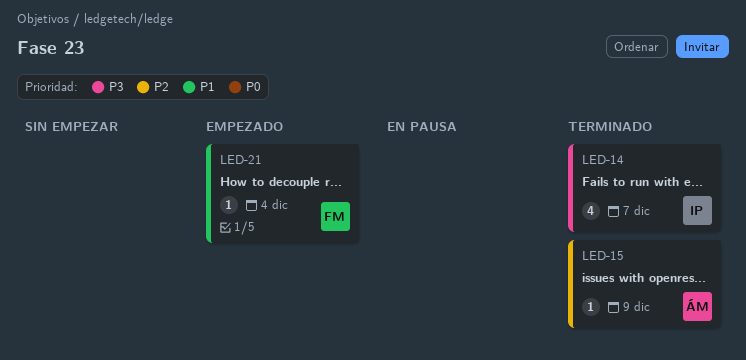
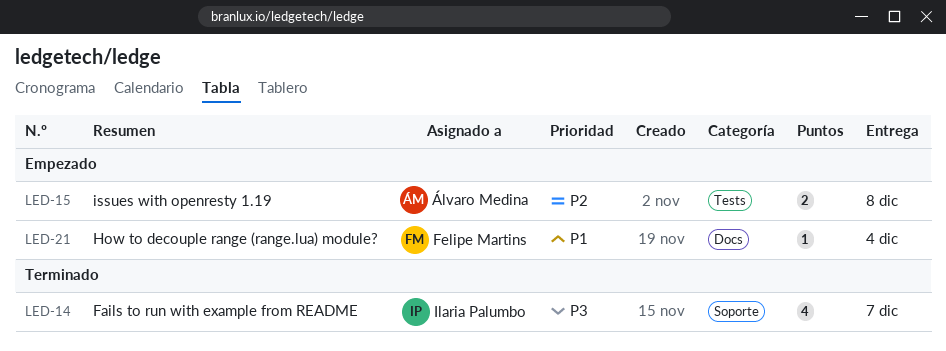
LED-15, status: Terminado -> Empezado
LED-15, estimate: 1 -> 2
LED-15, due: Dec 9 -> Dec 8

